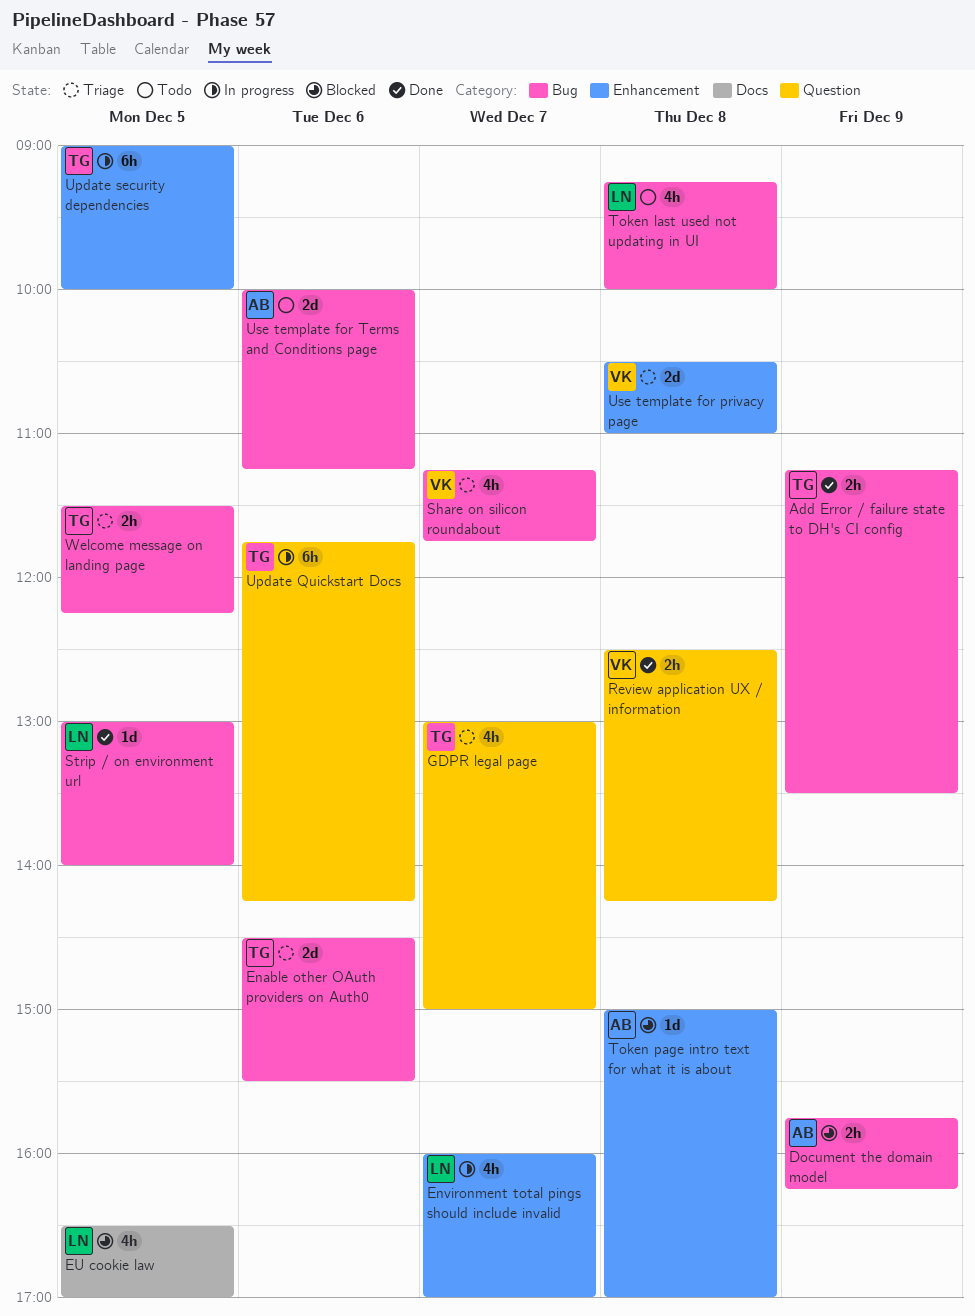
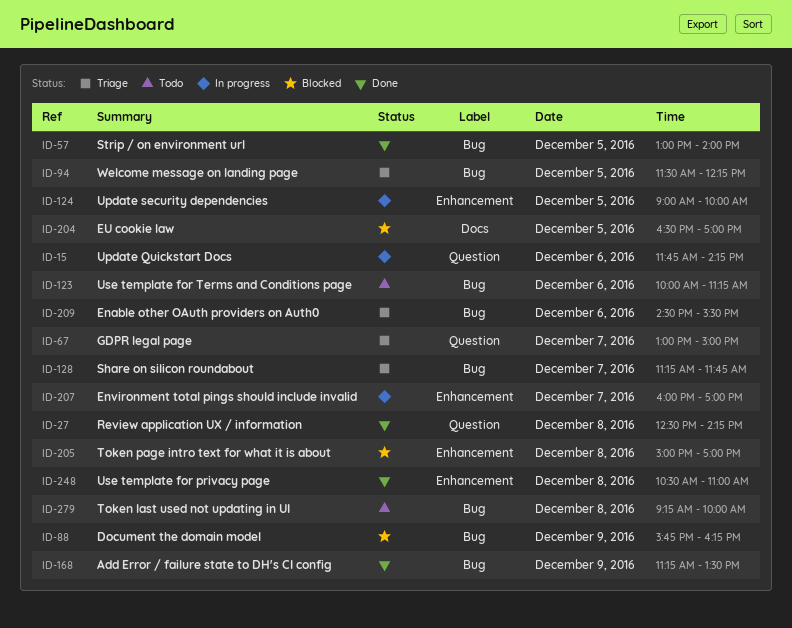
Use template for privacy page, status: Triage -> Done

